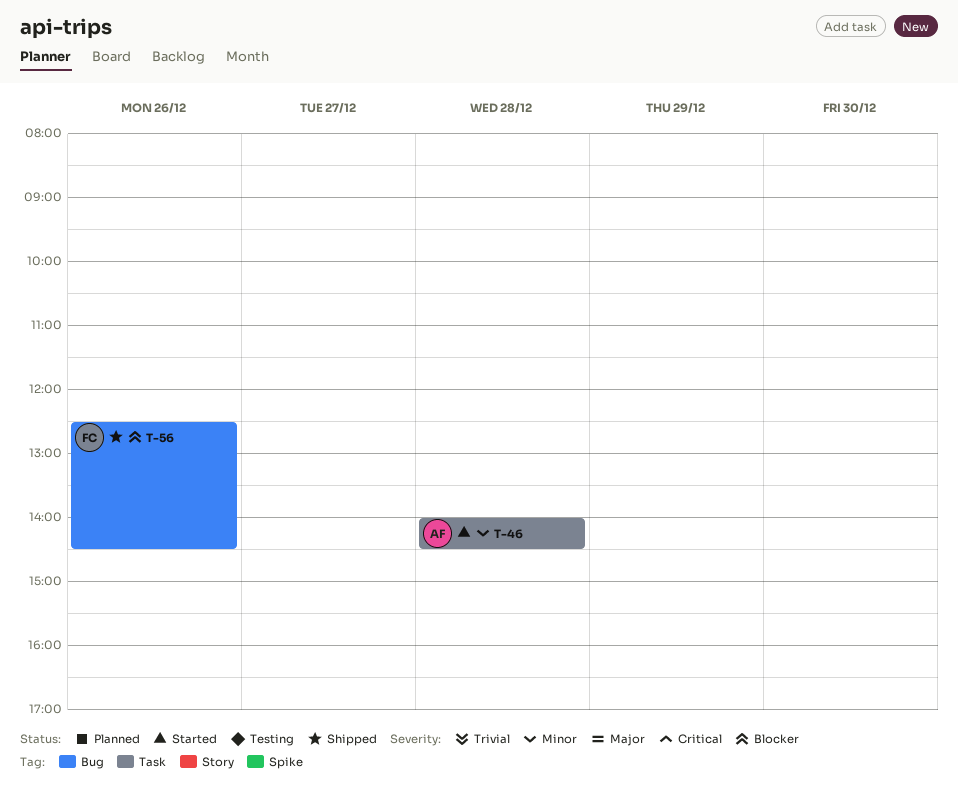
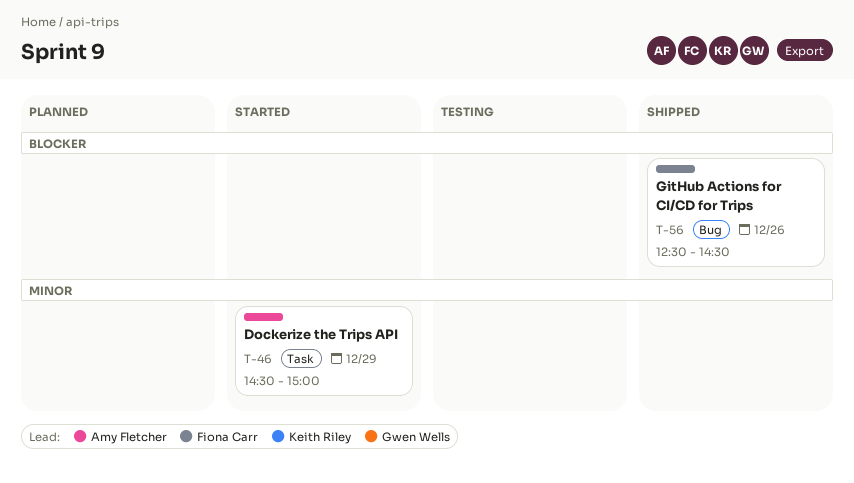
T-46, day: Dec 28 -> Dec 29
T-46, begins: 14:00 -> 14:30
T-46, ends: 14:30 -> 15:00

